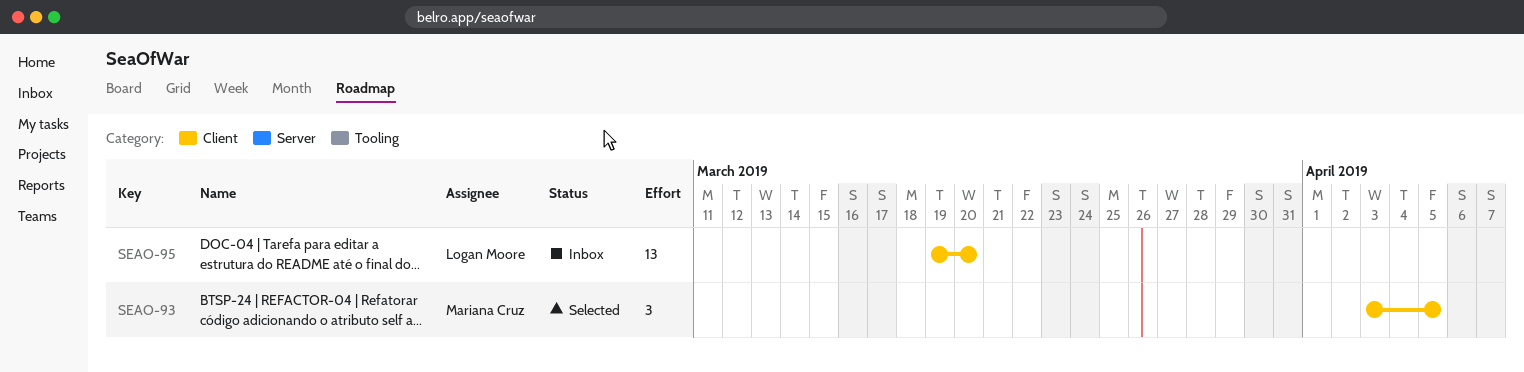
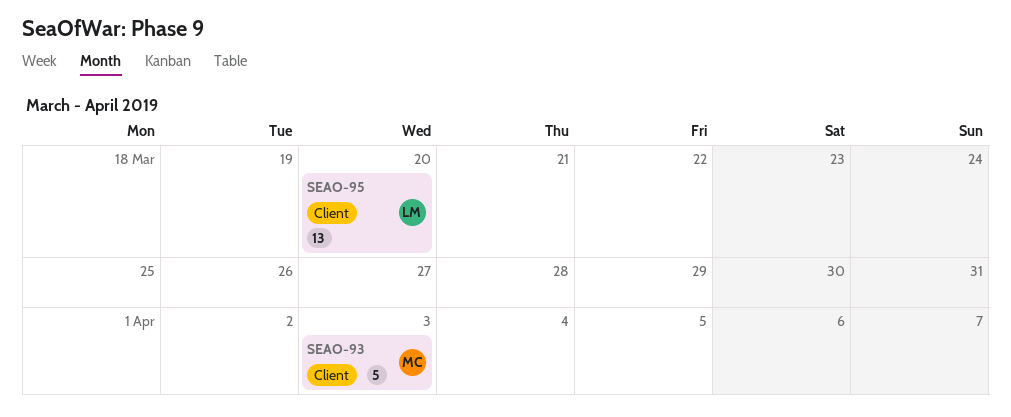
SEAO-93, estimate: 3 -> 5
SEAO-93, due: Apr 5 -> Apr 3

